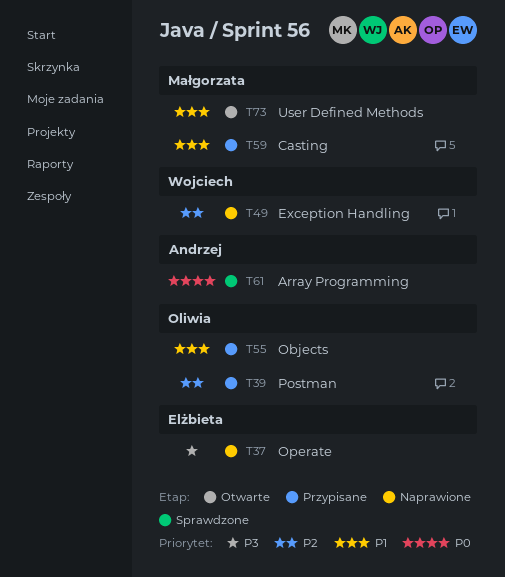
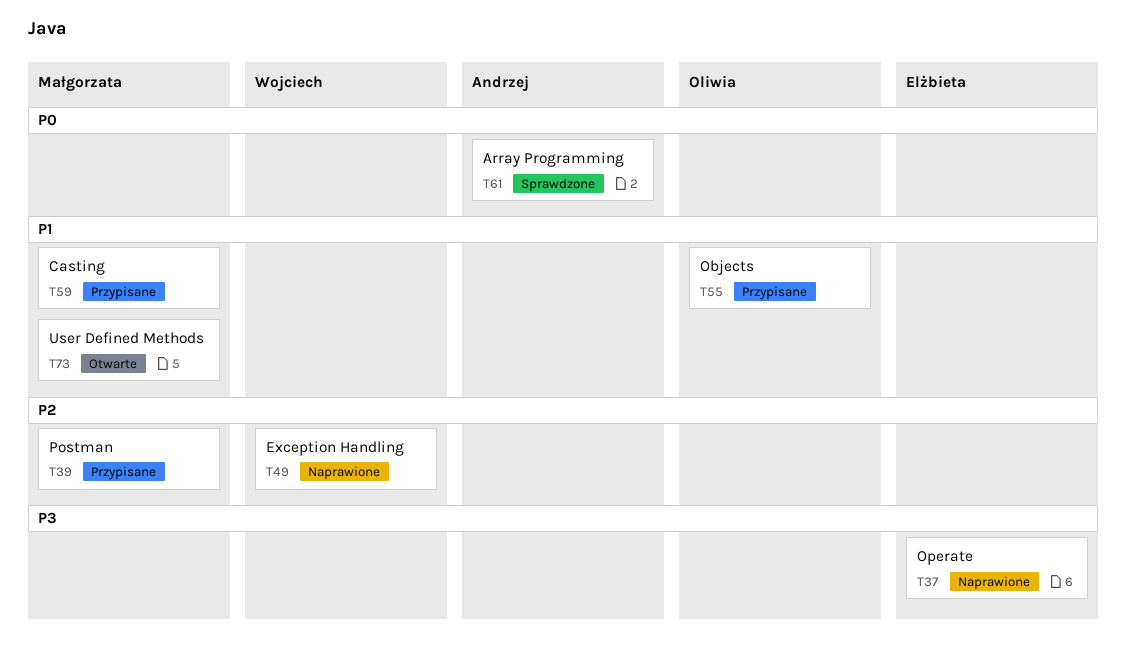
T39, owner: Oliwia -> Małgorzata

